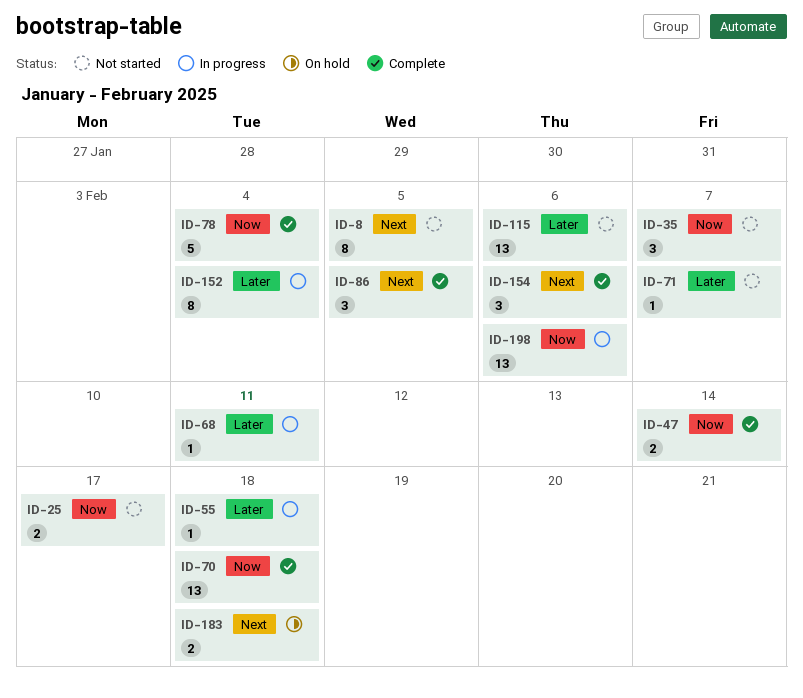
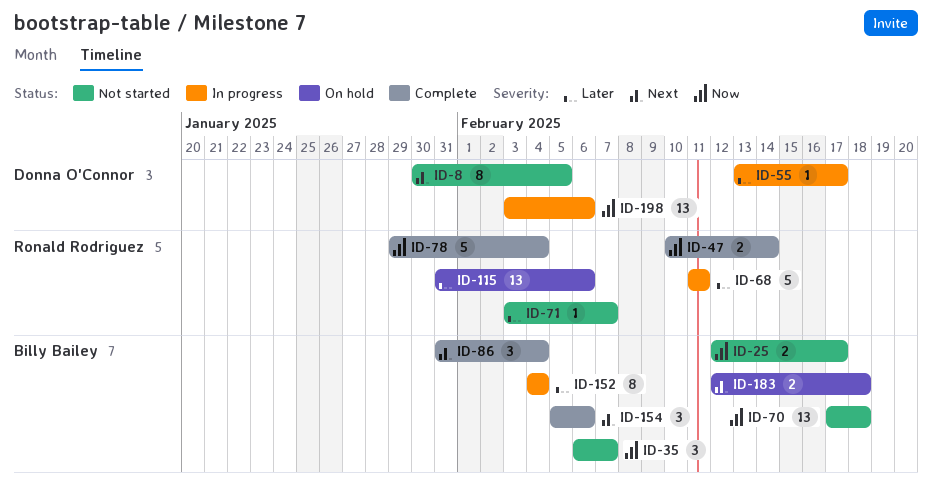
ID-55, due: Feb 18 -> Feb 17
ID-68, estimate: 1 -> 5
ID-70, status: Complete -> Not started
ID-86, due: Feb 5 -> Feb 4
ID-115, status: Not started -> On hold

